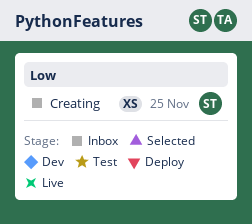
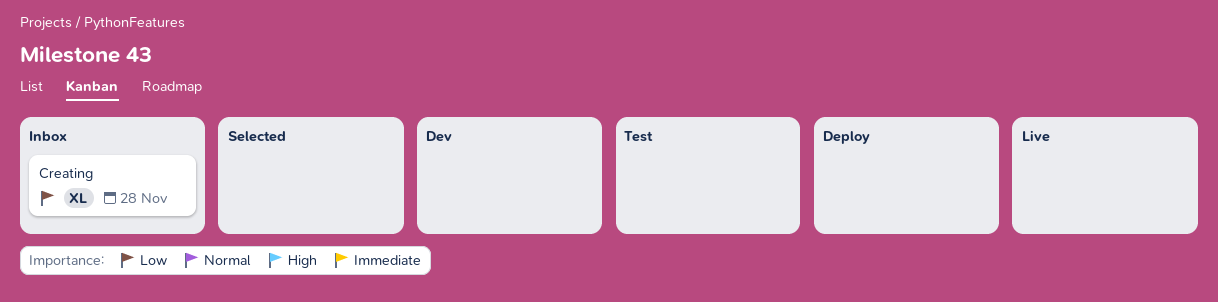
Creating, estimate: XS -> XL
Creating, due: Nov 25 -> Nov 28

